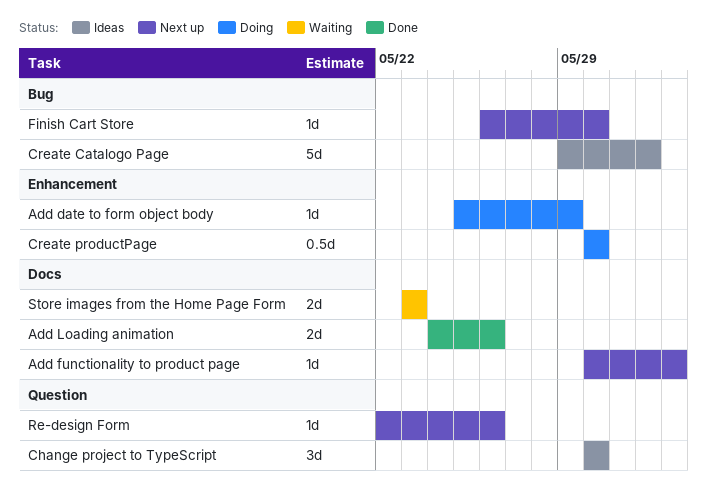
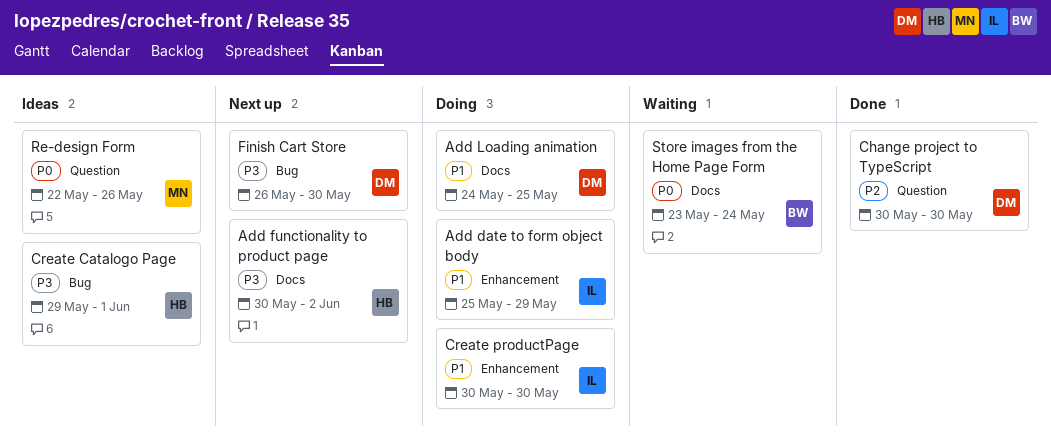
Add Loading animation, status: Done -> Doing
Add Loading animation, due: May 26 -> May 25
Change project to TypeScript, status: Ideas -> Done
Re-design Form, status: Next up -> Ideas
Store images from the Home Page Form, due: May 23 -> May 24

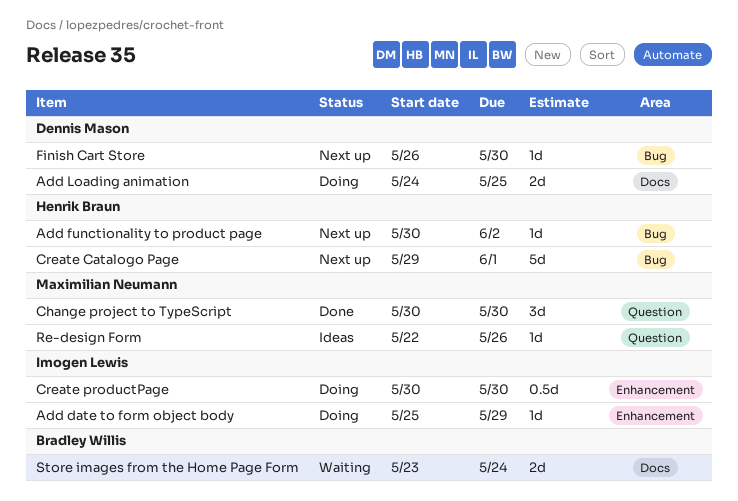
Add functionality to product page, label: Docs -> Bug
Change project to TypeScript, owner: Dennis Mason -> Maximilian Neumann
Create Catalogo Page, status: Ideas -> Next up

